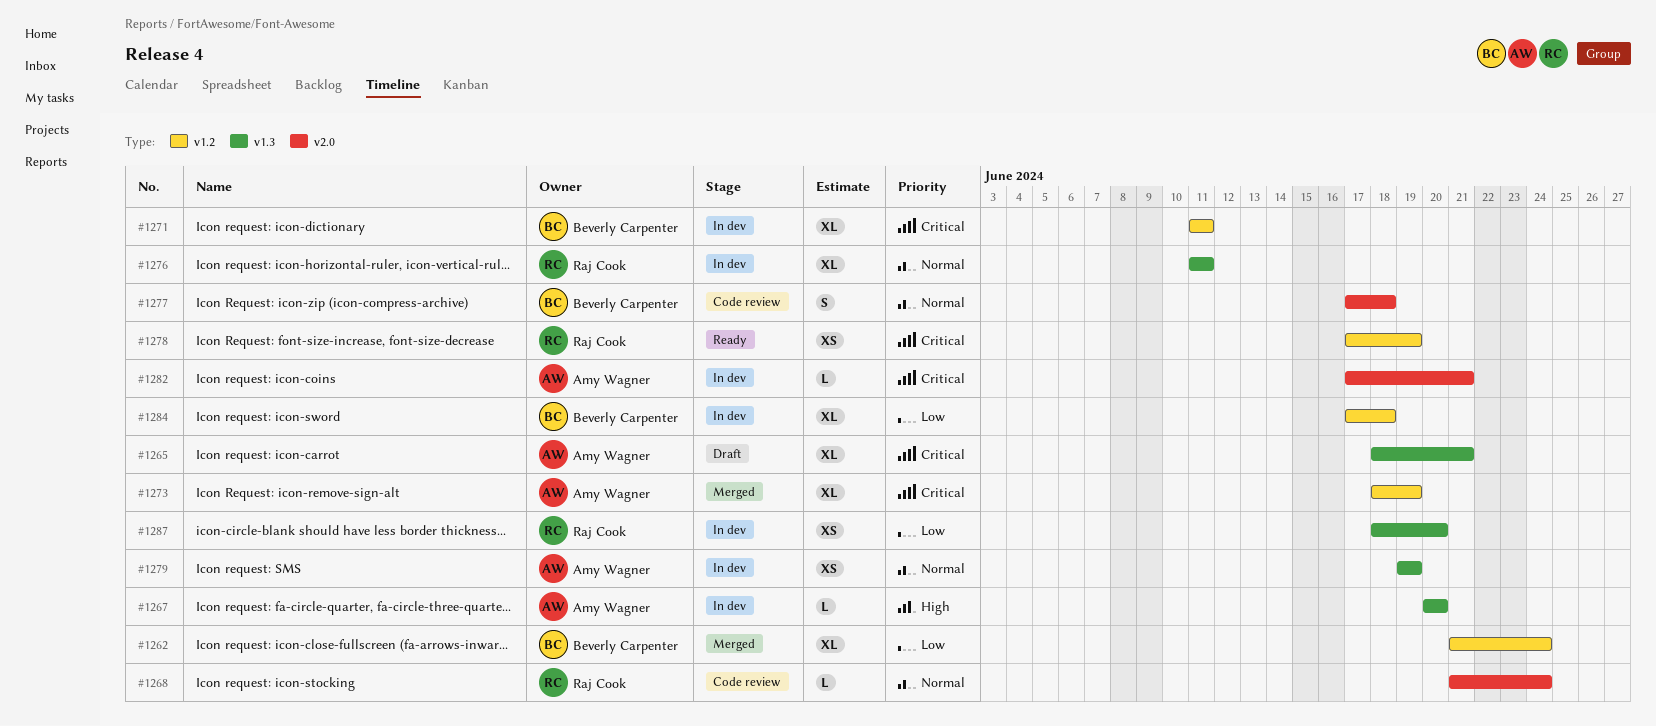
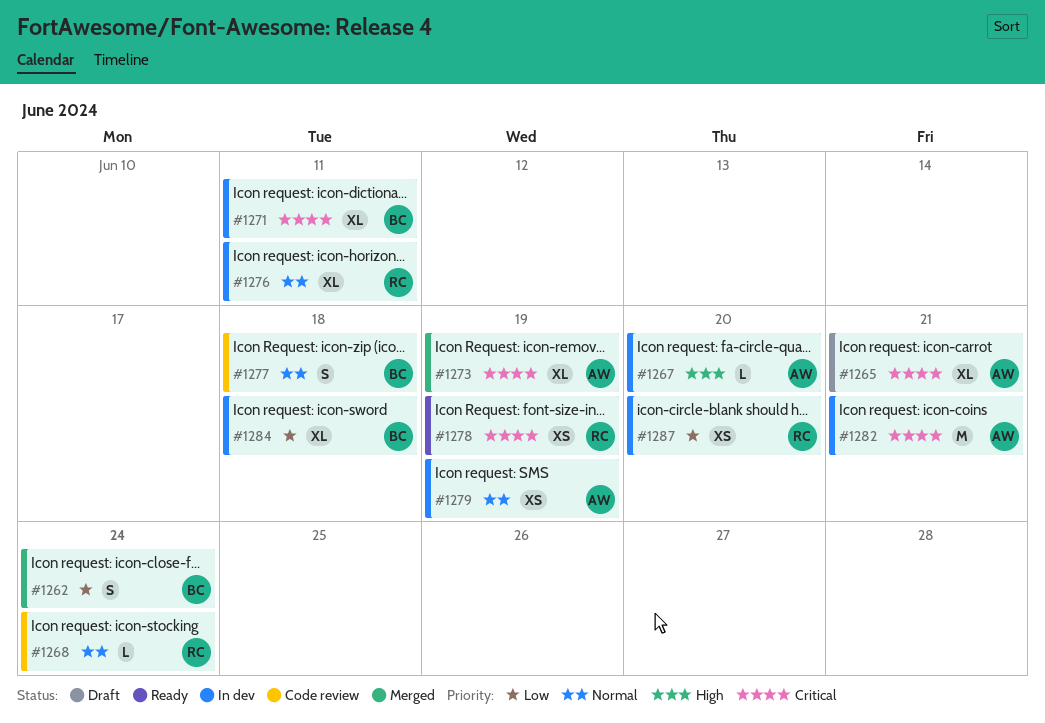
#1262, estimate: XL -> S
#1282, estimate: L -> M

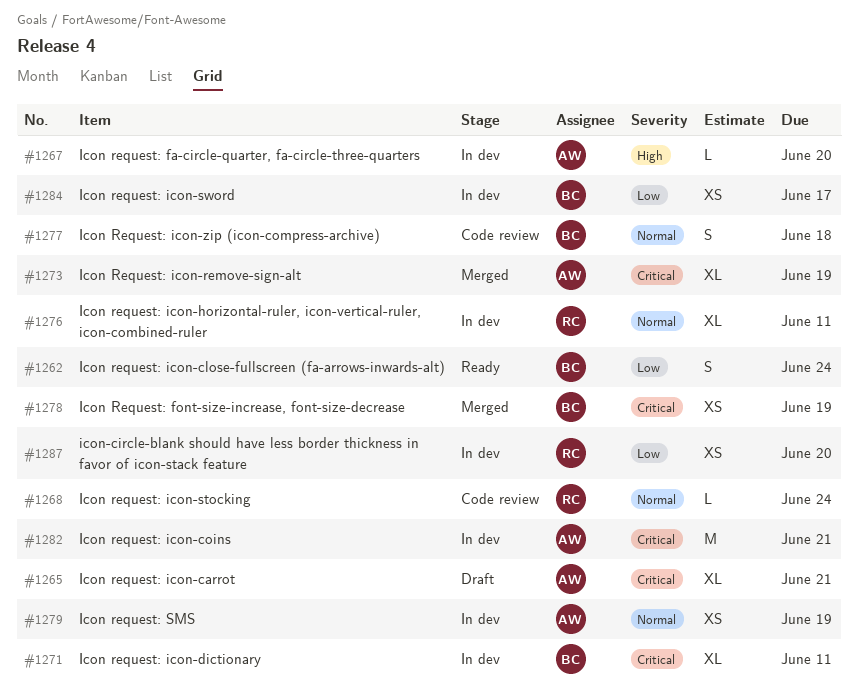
#1262, status: Merged -> Ready
#1278, status: Ready -> Merged
#1278, owner: RC -> BC
#1284, estimate: XL -> XS
#1284, due: Jun 18 -> Jun 17

